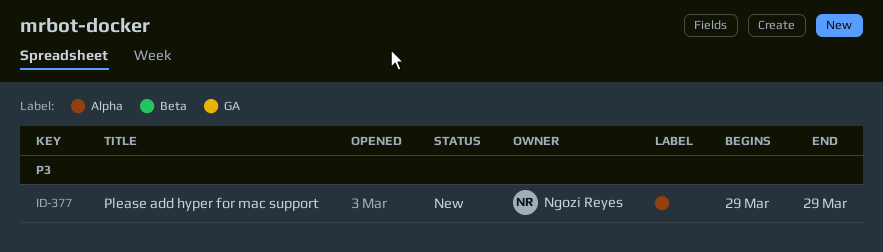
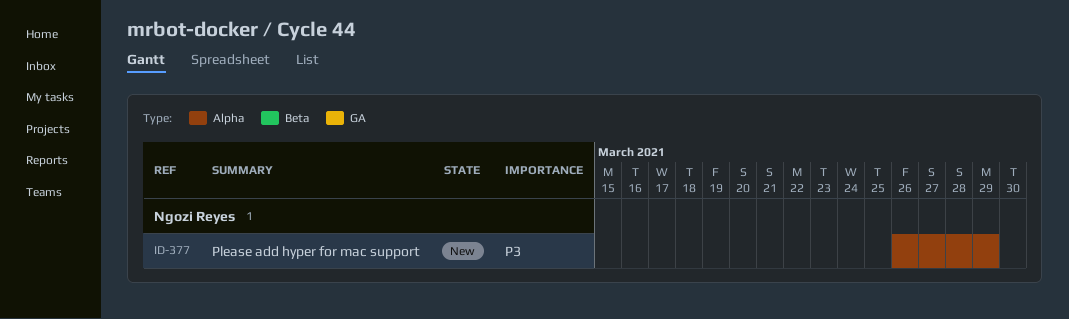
ID-377, start: Mar 29 -> Mar 26

